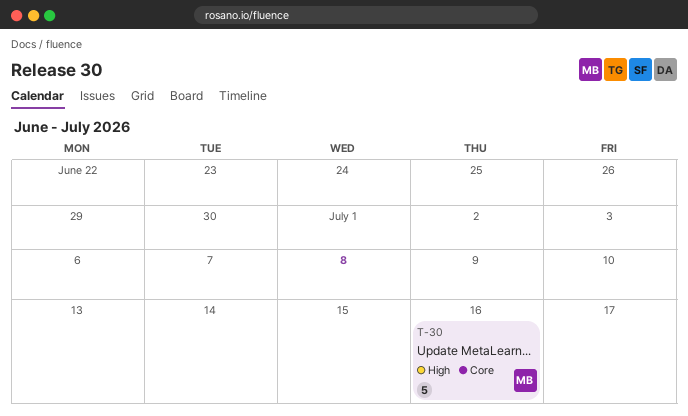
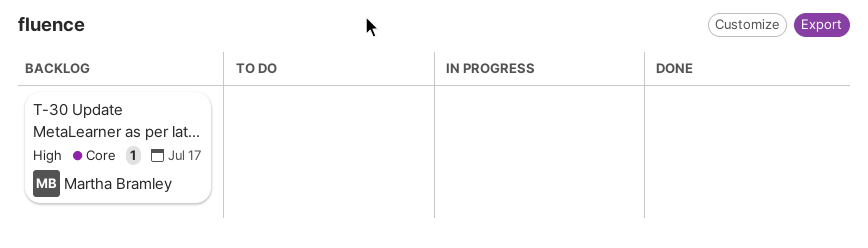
T-30, estimate: 5 -> 1
T-30, due: Jul 16 -> Jul 17

